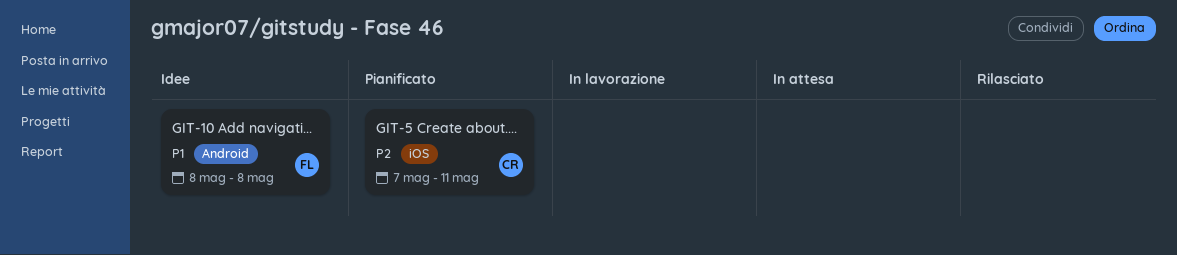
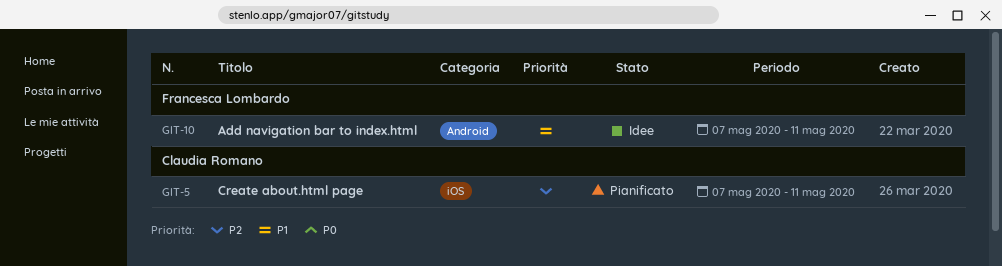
GIT-10, start: May 8 -> May 7
GIT-10, due: May 8 -> May 11

